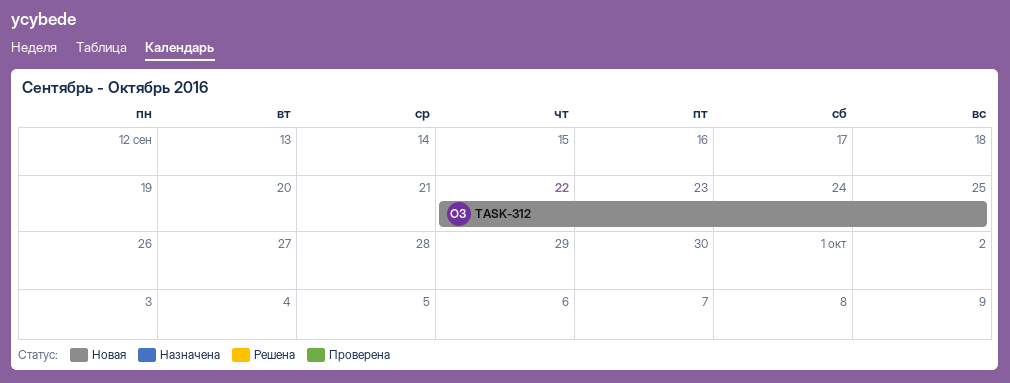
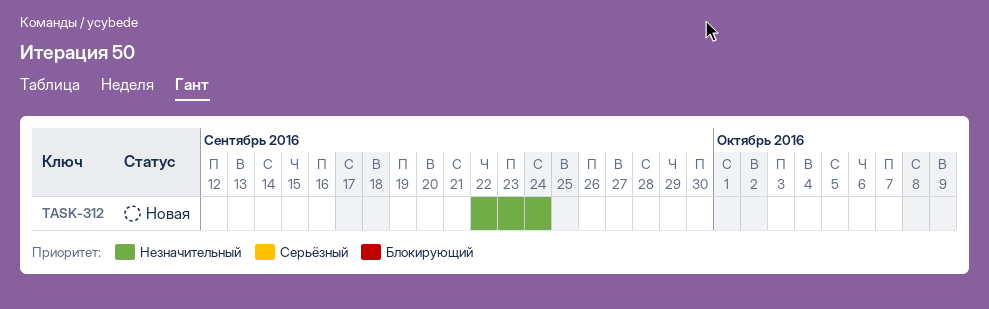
TASK-312, due: Sep 25 -> Sep 24

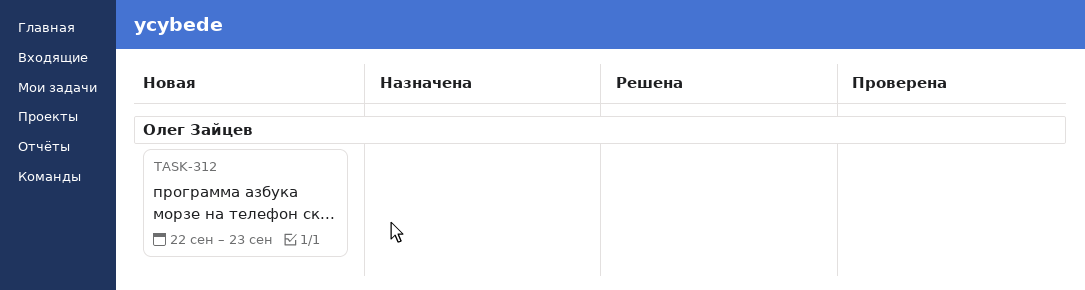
TASK-312, due: Sep 24 -> Sep 23

